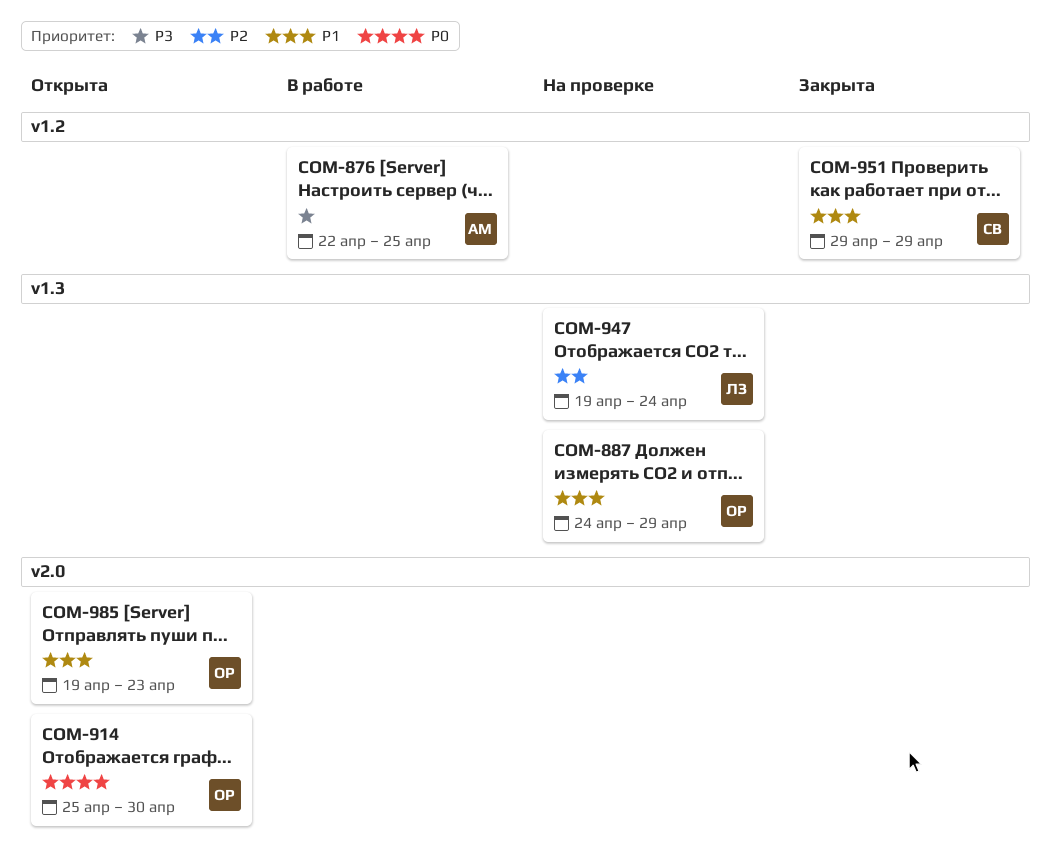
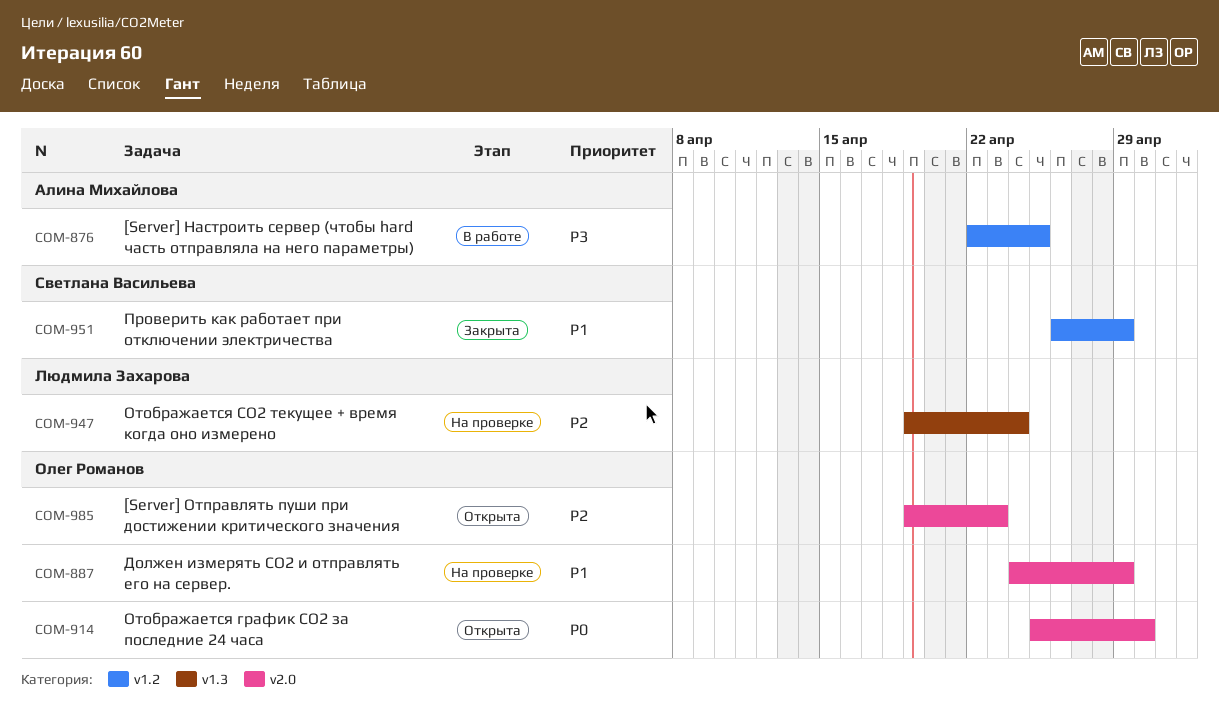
COM-887, label: v1.3 -> v2.0
COM-951, start: Apr 29 -> Apr 26
COM-985, priority: P1 -> P2

